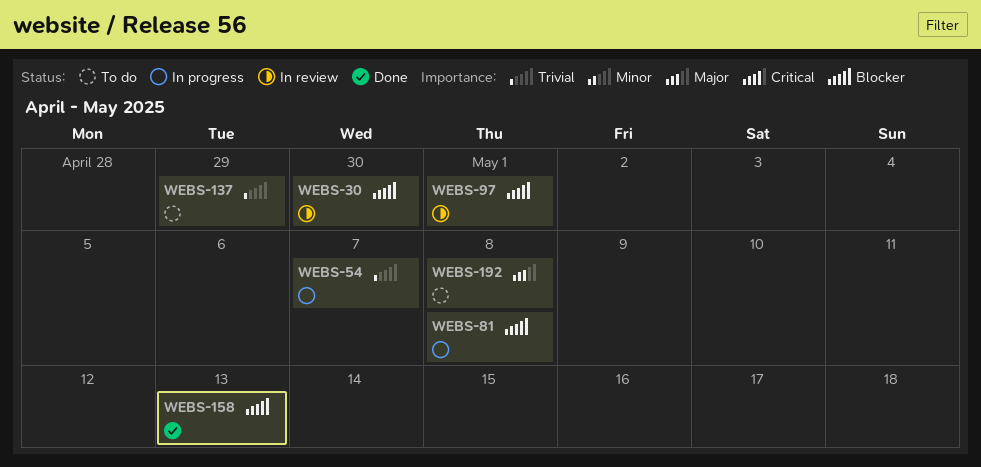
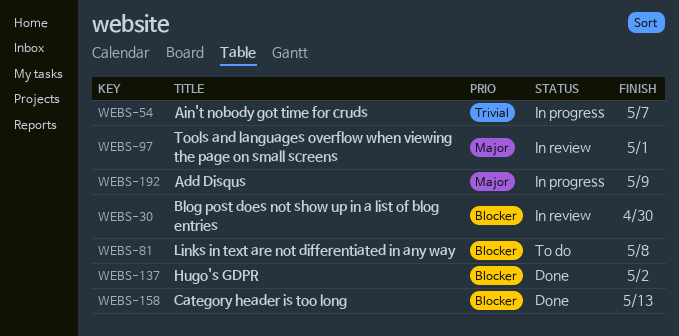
WEBS-81, status: In progress -> To do
WEBS-97, priority: Blocker -> Major
WEBS-137, status: To do -> Done
WEBS-137, priority: Trivial -> Blocker
WEBS-137, due: Apr 29 -> May 2
WEBS-192, status: To do -> In progress
WEBS-192, due: May 8 -> May 9

